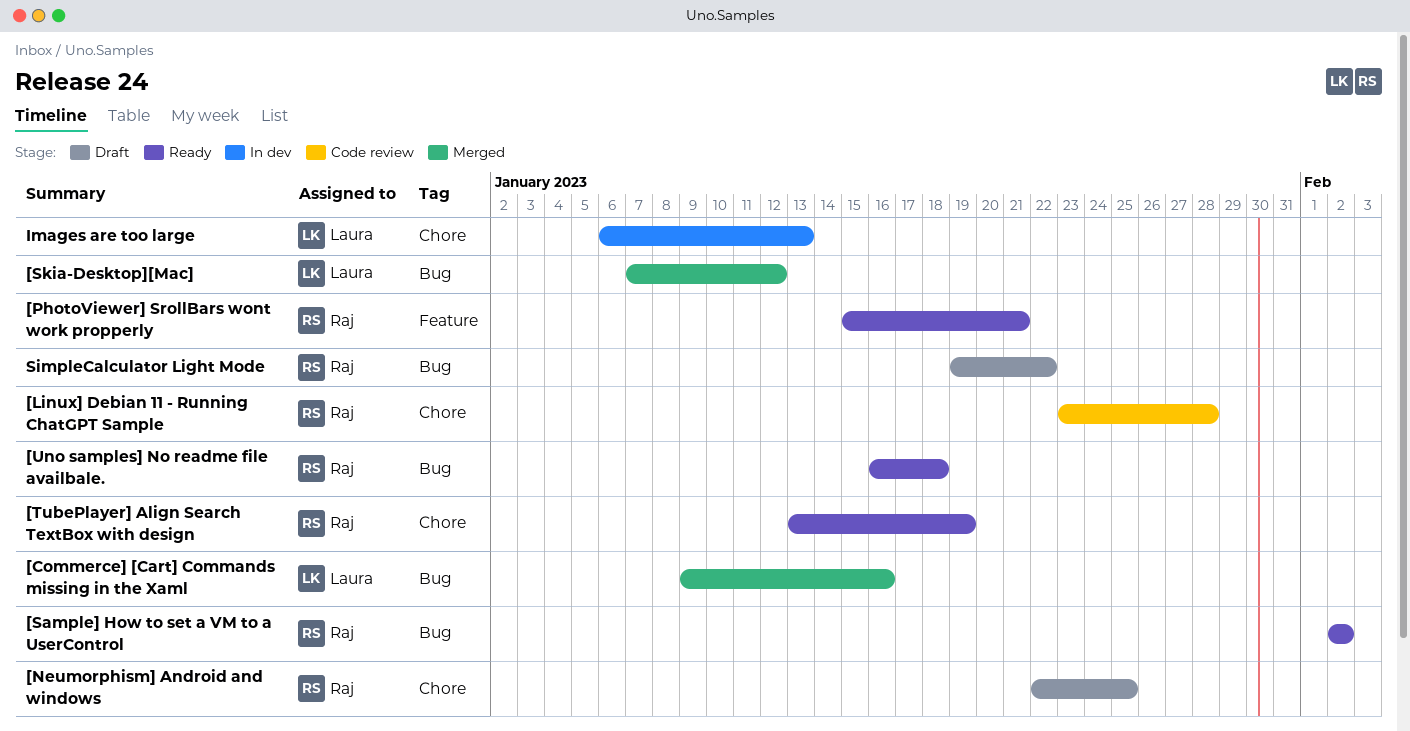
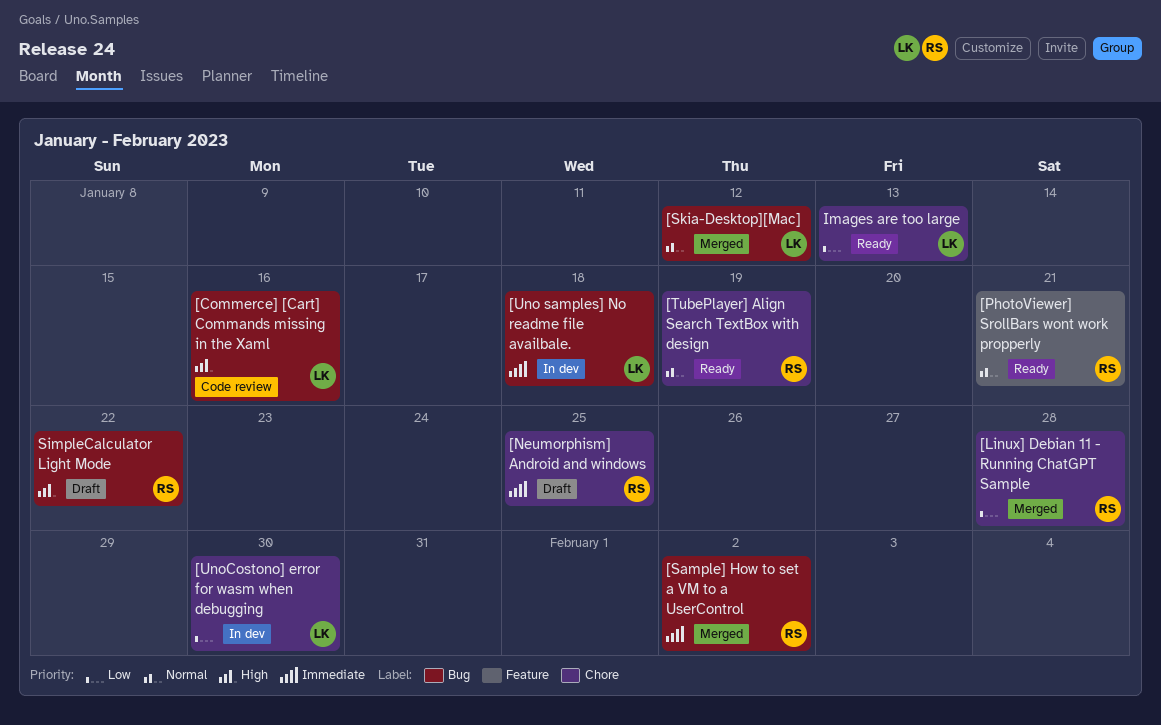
[Commerce] [Cart] Commands missing in the Xaml, status: Merged -> Code review
[Linux] Debian 11 - Running ChatGPT Sample, status: Code review -> Merged
[Sample] How to set a VM to a UserControl, status: Ready -> Merged
[Uno samples] No readme file availbale., status: Ready -> In dev
[Uno samples] No readme file availbale., owner: Raj -> Laura
[UnoCostono] error for wasm when debugging: none -> present
Images are too large, status: In dev -> Ready

